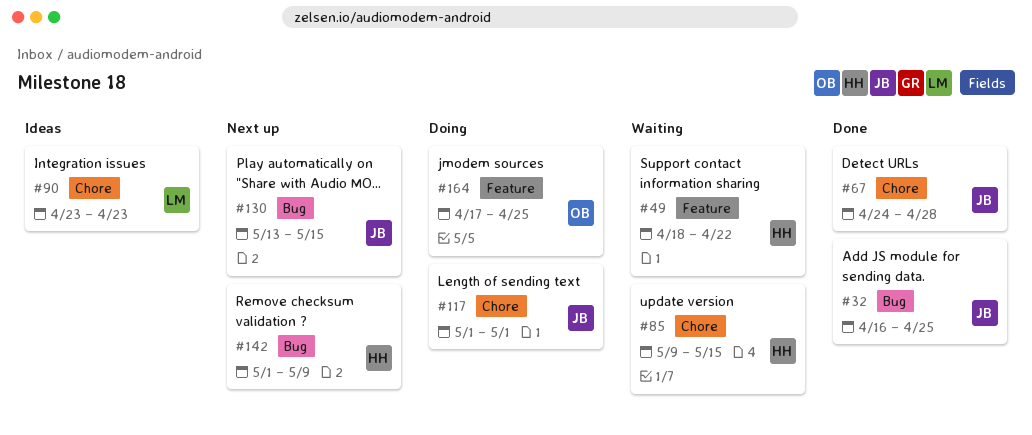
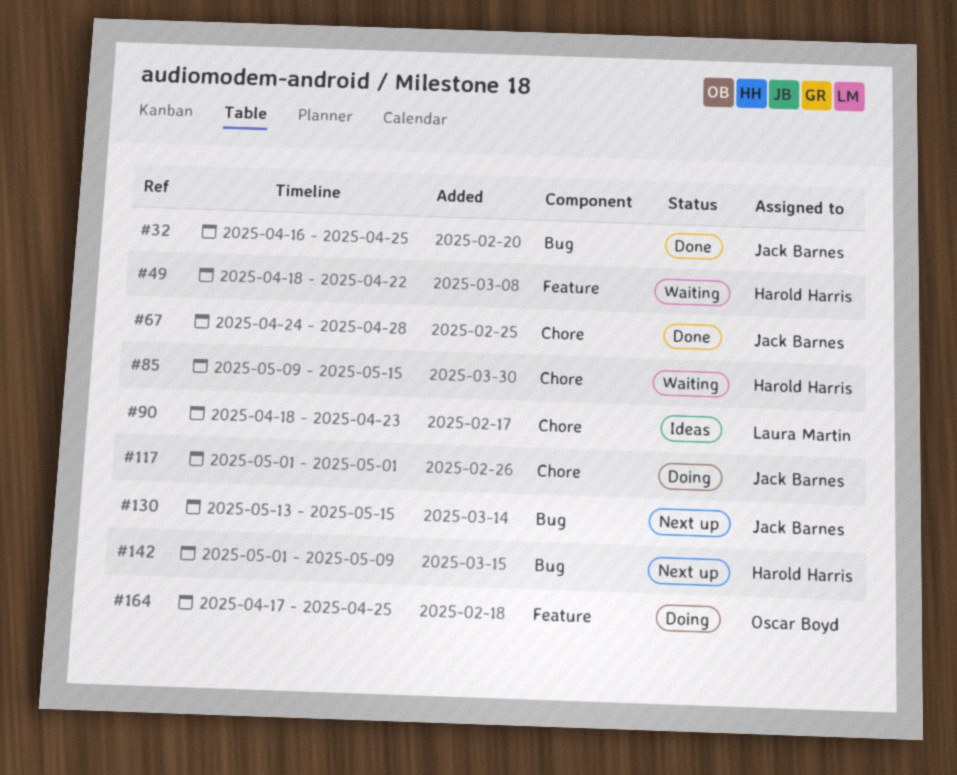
#90, start: Apr 23 -> Apr 18

